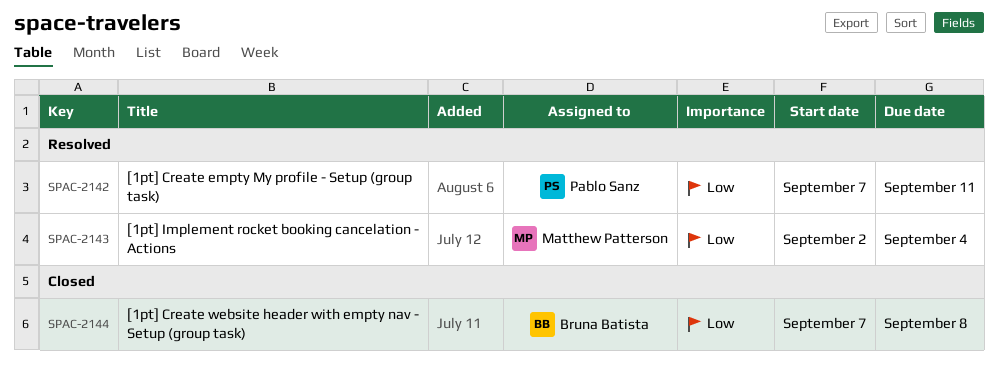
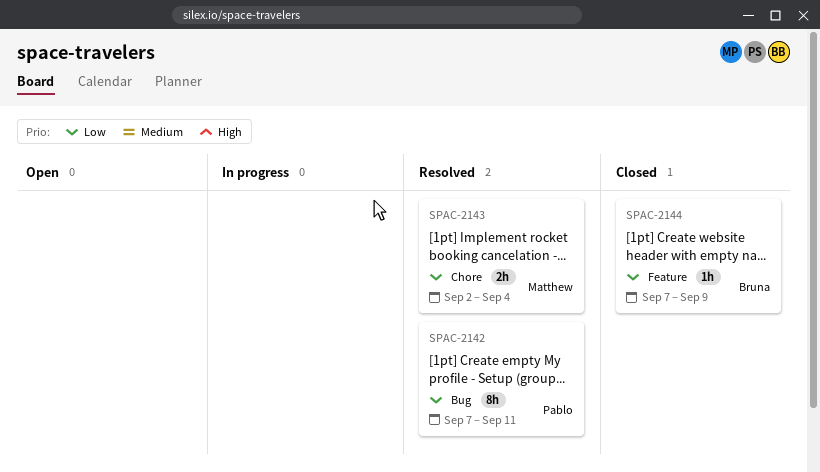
SPAC-2144, due: Sep 8 -> Sep 9

